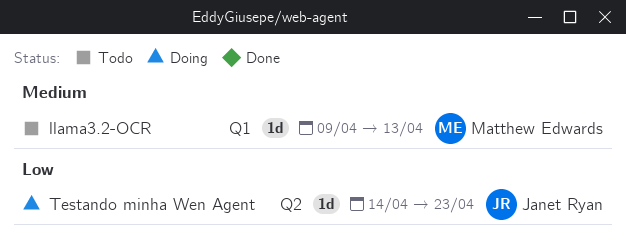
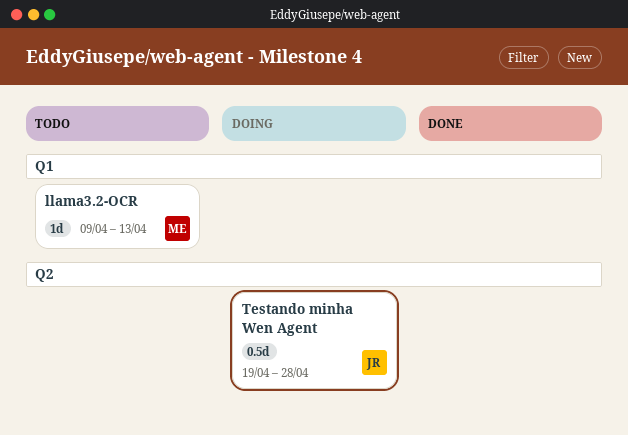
Testando minha Wen Agent, estimate: 1d -> 0.5d
Testando minha Wen Agent, start: Apr 14 -> Apr 19
Testando minha Wen Agent, due: Apr 23 -> Apr 28

